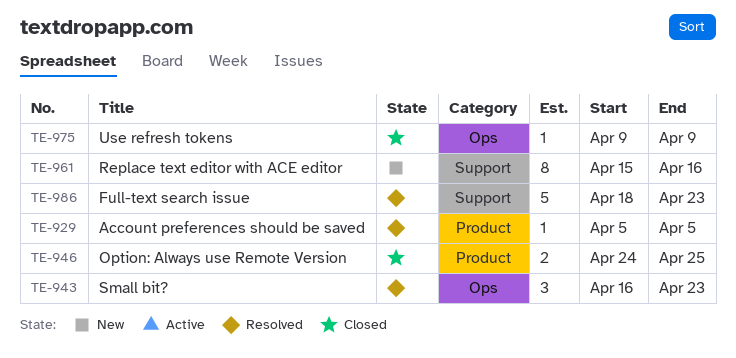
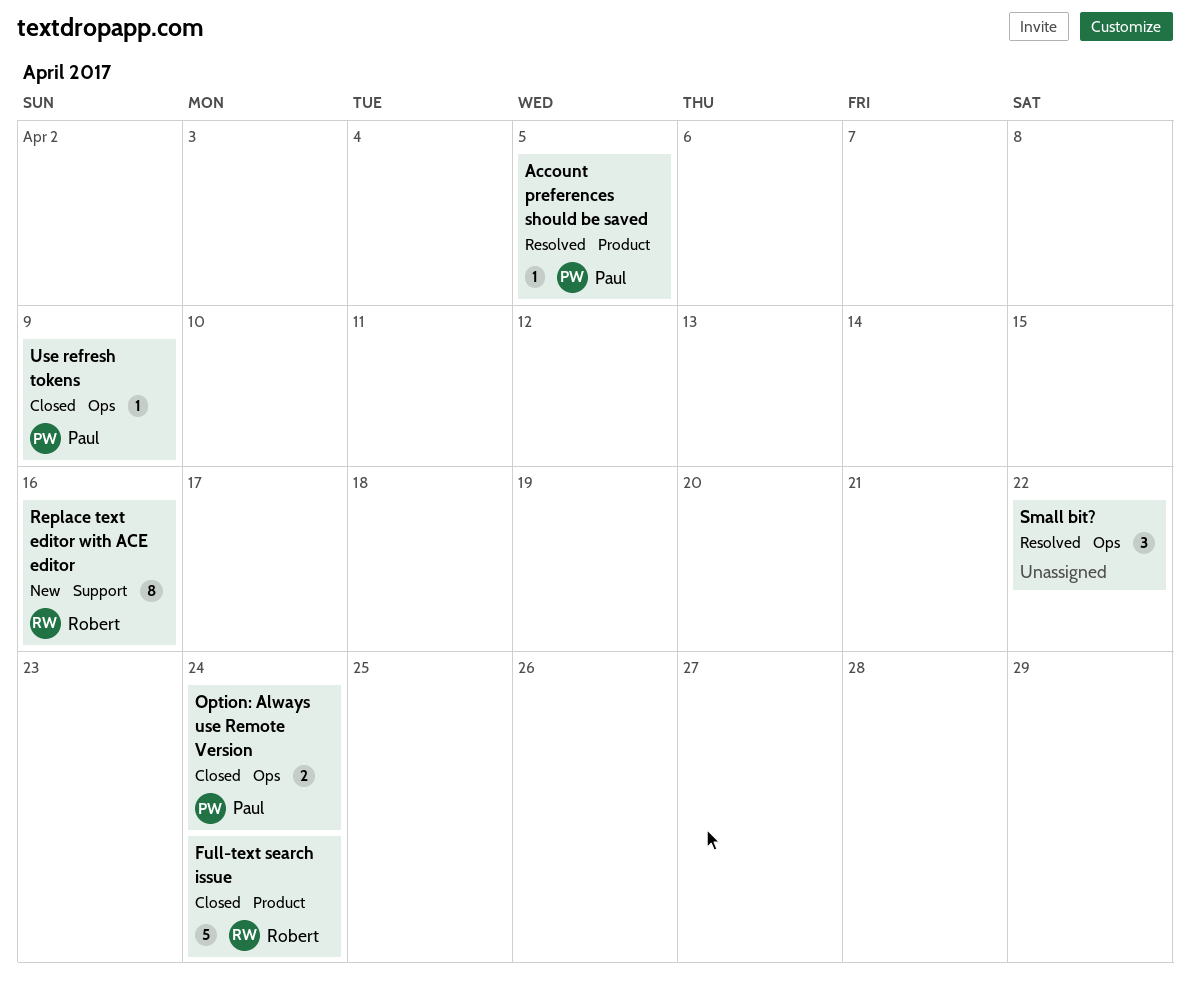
Full-text search issue, status: Resolved -> Closed
Full-text search issue, label: Support -> Product
Full-text search issue, due: Apr 23 -> Apr 24
Option: Always use Remote Version, label: Product -> Ops
Option: Always use Remote Version, due: Apr 25 -> Apr 24
Small bit?, due: Apr 23 -> Apr 22

